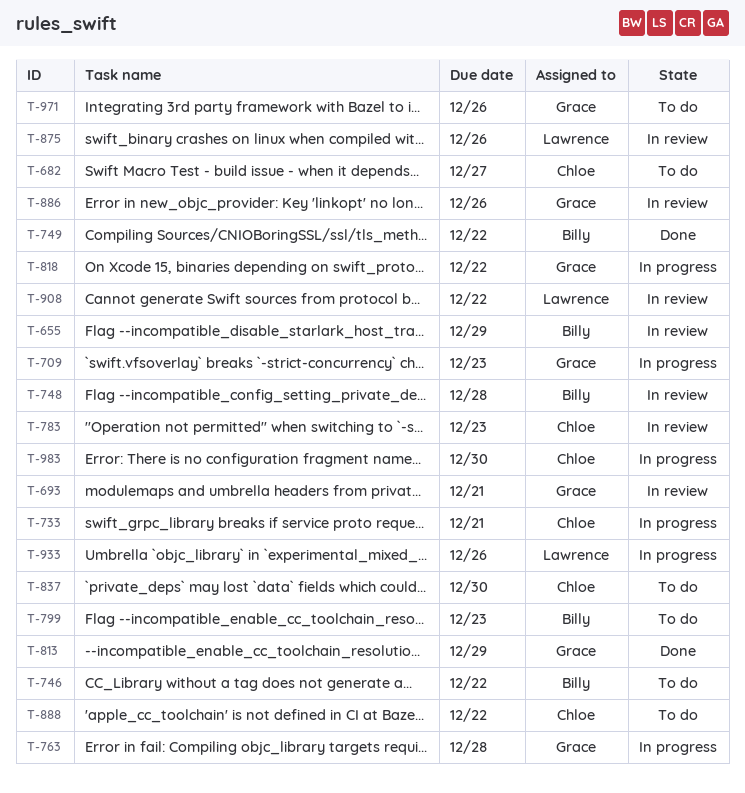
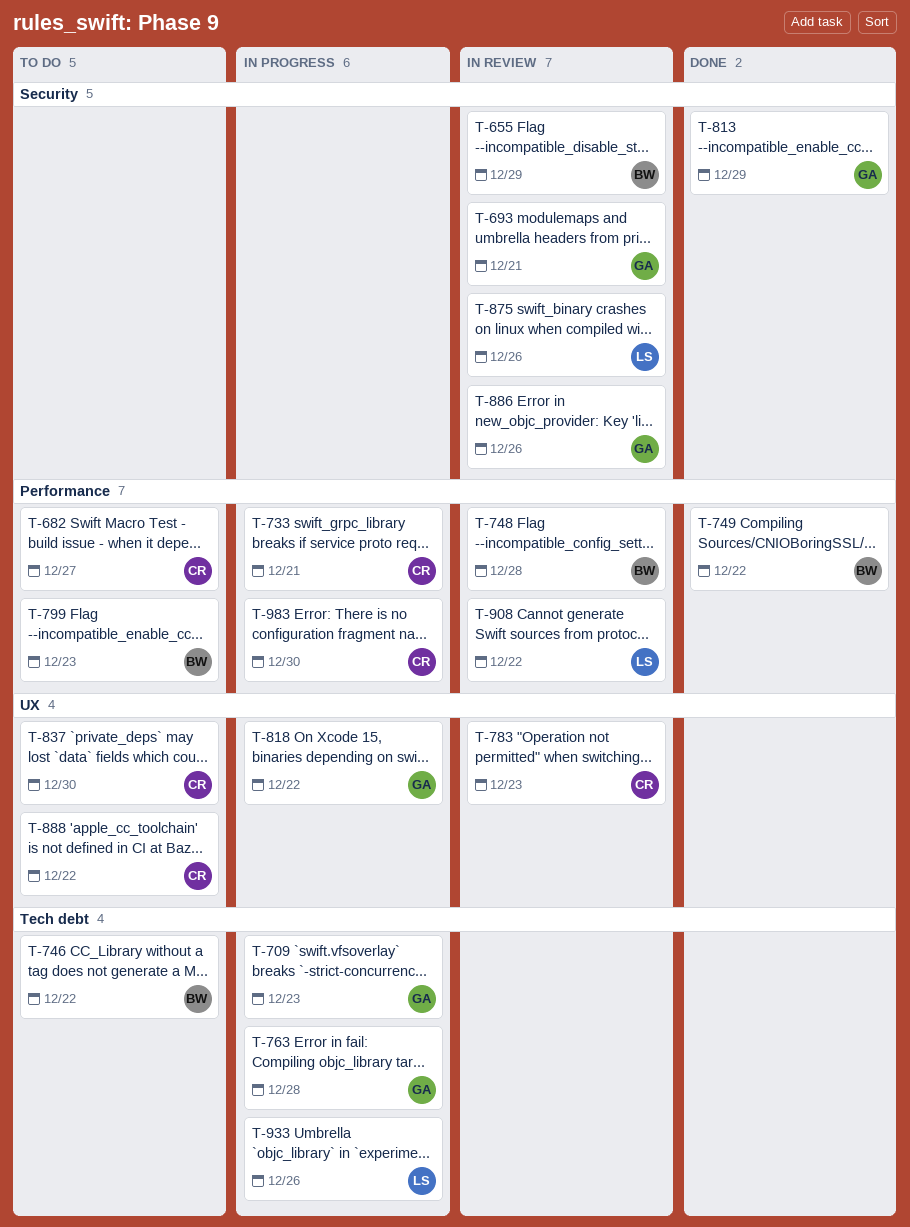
T-971: present -> none

